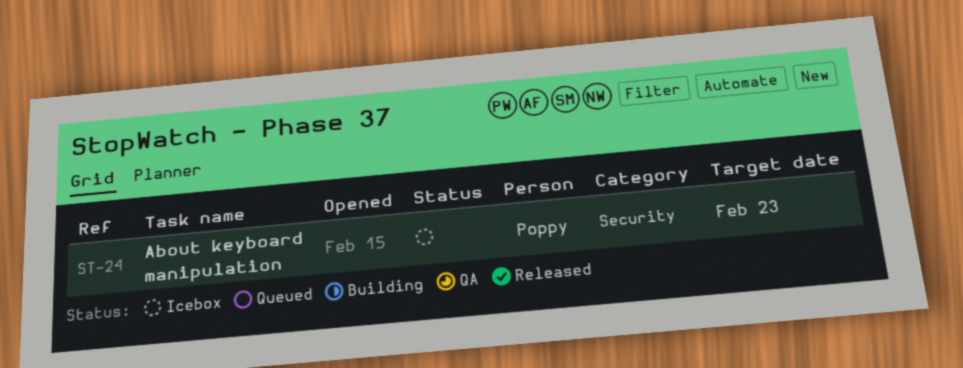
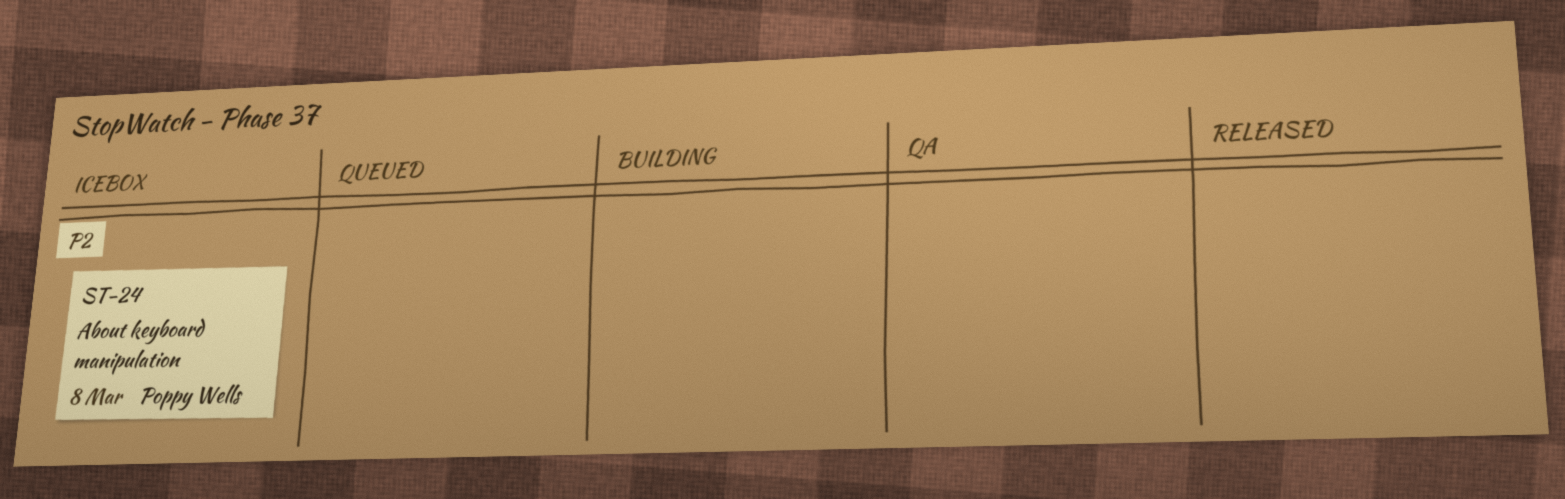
ST-24, due: Feb 23 -> Mar 8

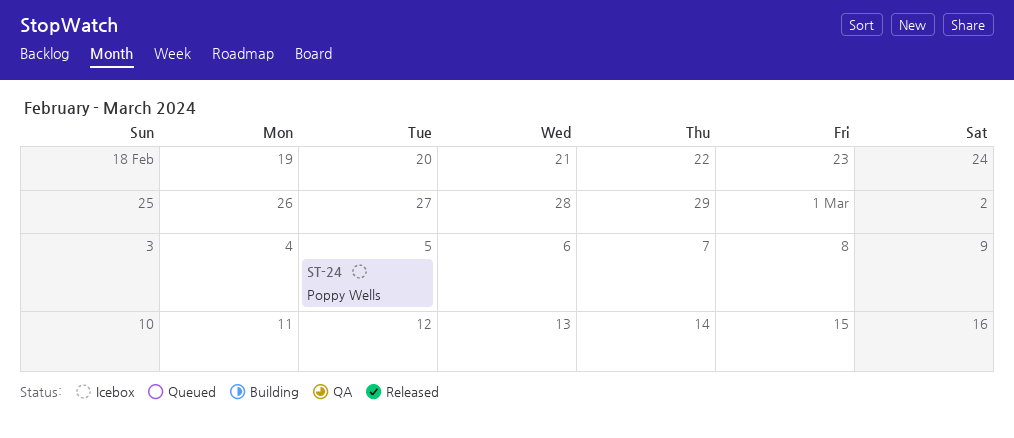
ST-24, due: Mar 8 -> Mar 5

